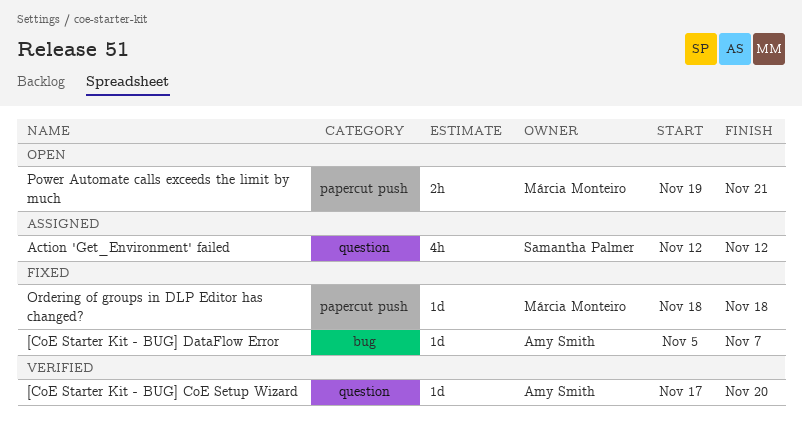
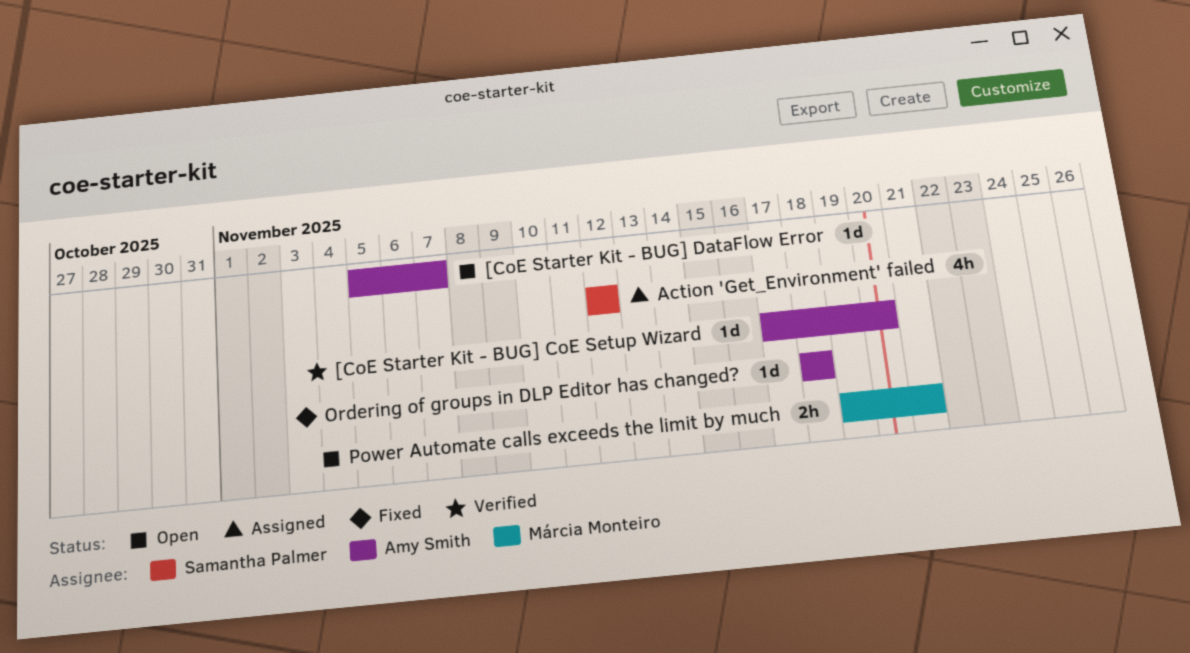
[CoE Starter Kit - BUG] DataFlow Error, status: Fixed -> Open
Ordering of groups in DLP Editor has changed?, owner: Márcia Monteiro -> Amy Smith

